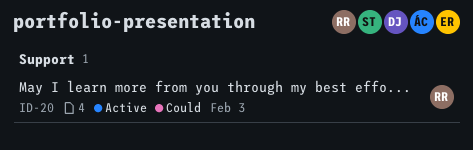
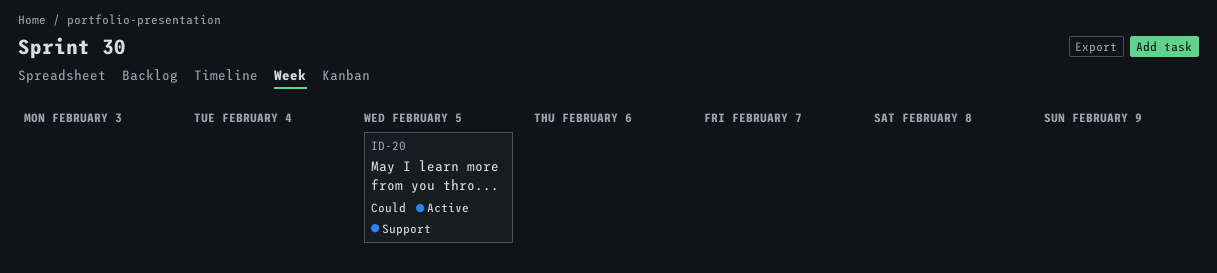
ID-20, due: Feb 3 -> Feb 5

